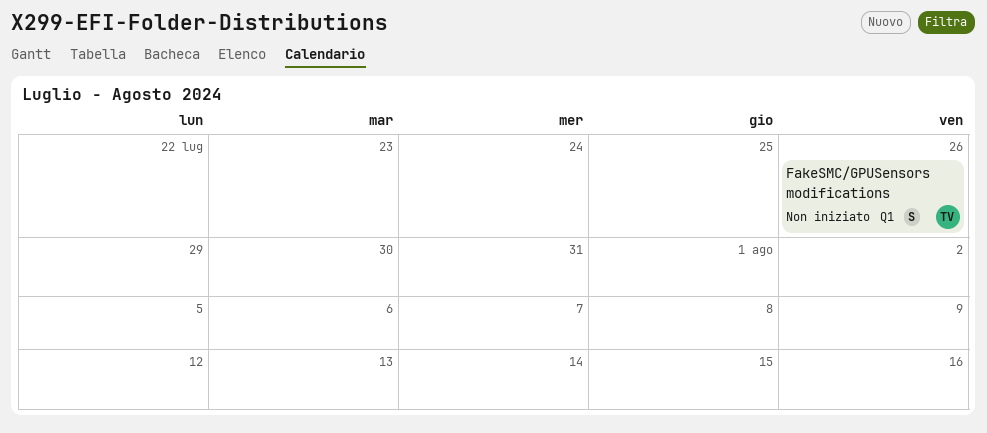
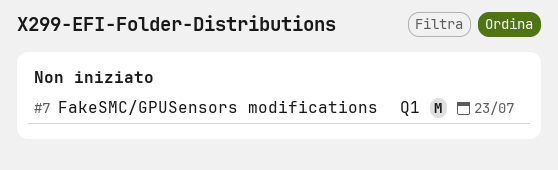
FakeSMC/GPUSensors modifications, estimate: S -> M
FakeSMC/GPUSensors modifications, due: Jul 26 -> Jul 23

